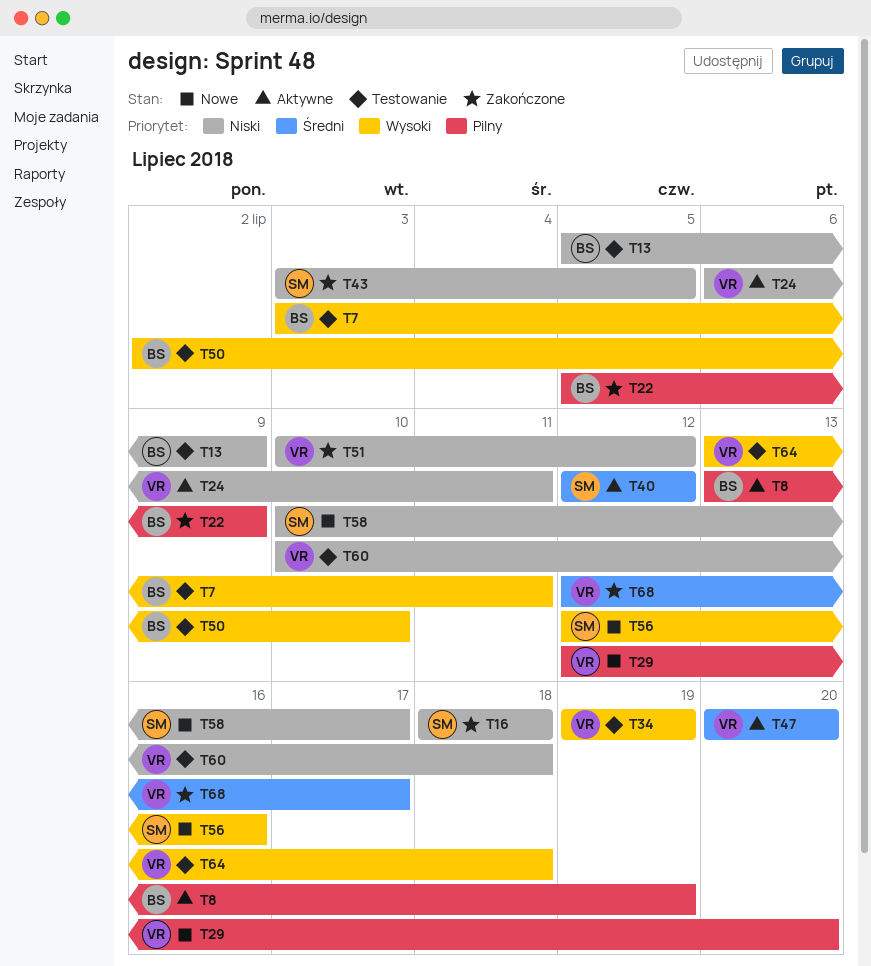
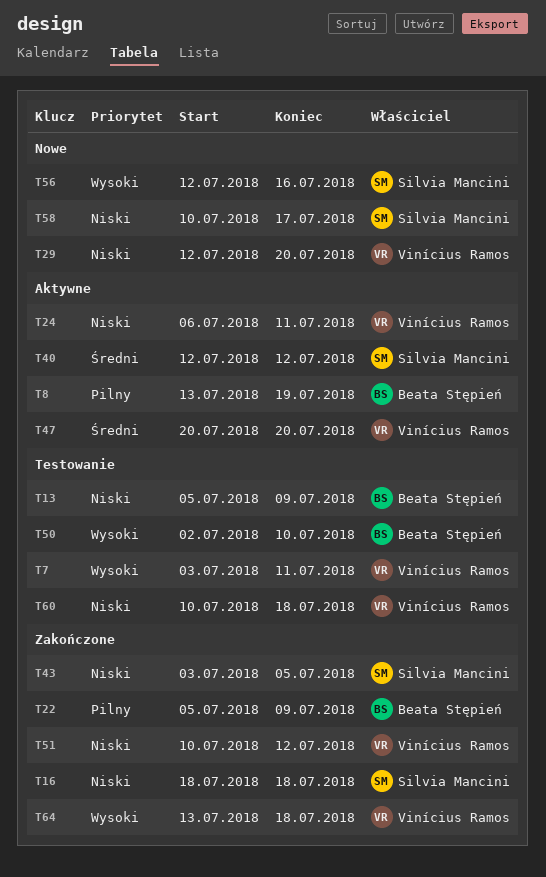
T7, owner: Beata Stępień -> Vinícius Ramos
T29, priority: Pilny -> Niski
T34: present -> none
T64, status: Testowanie -> Zakończone
T68: present -> none

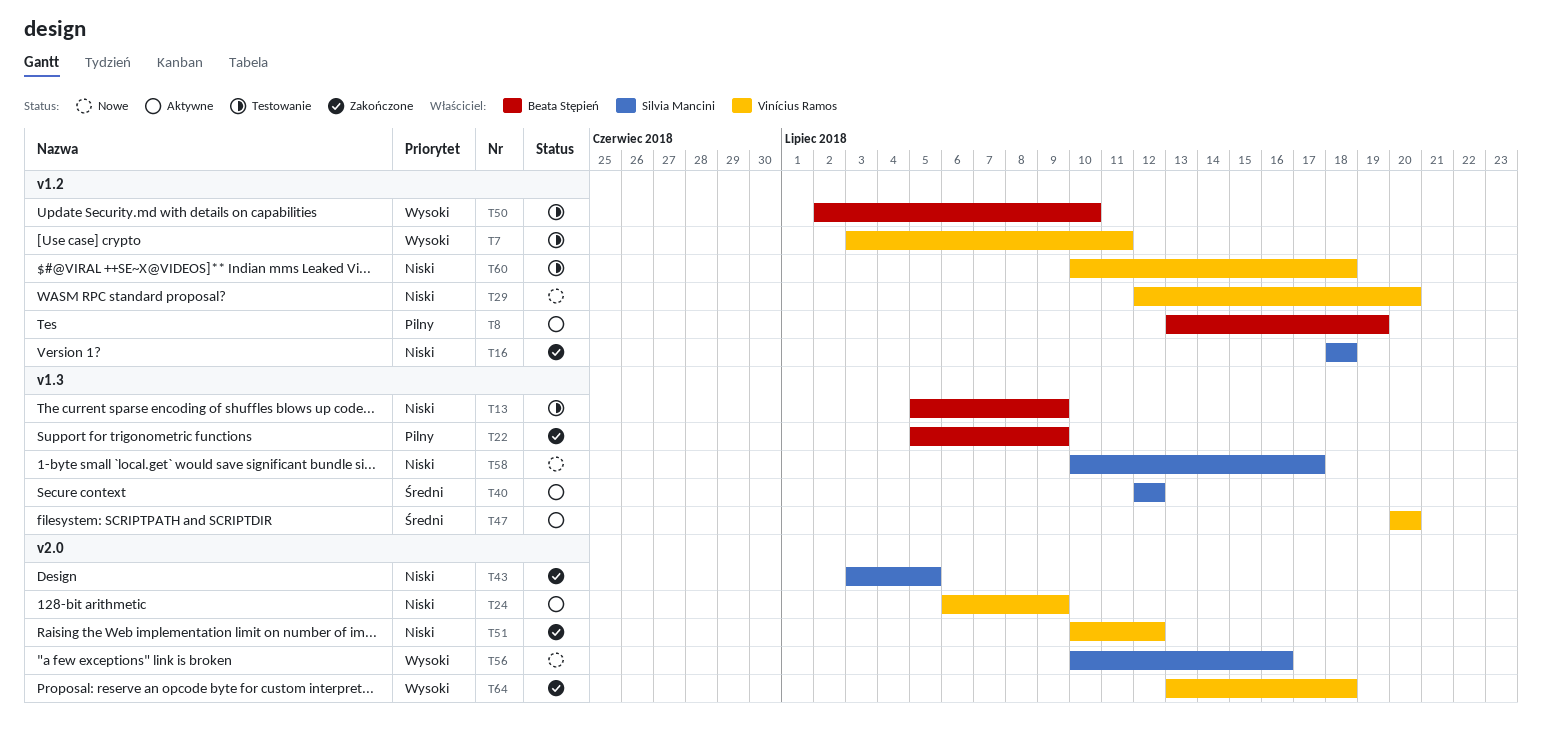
T24, due: Jul 11 -> Jul 9
T56, start: Jul 12 -> Jul 10

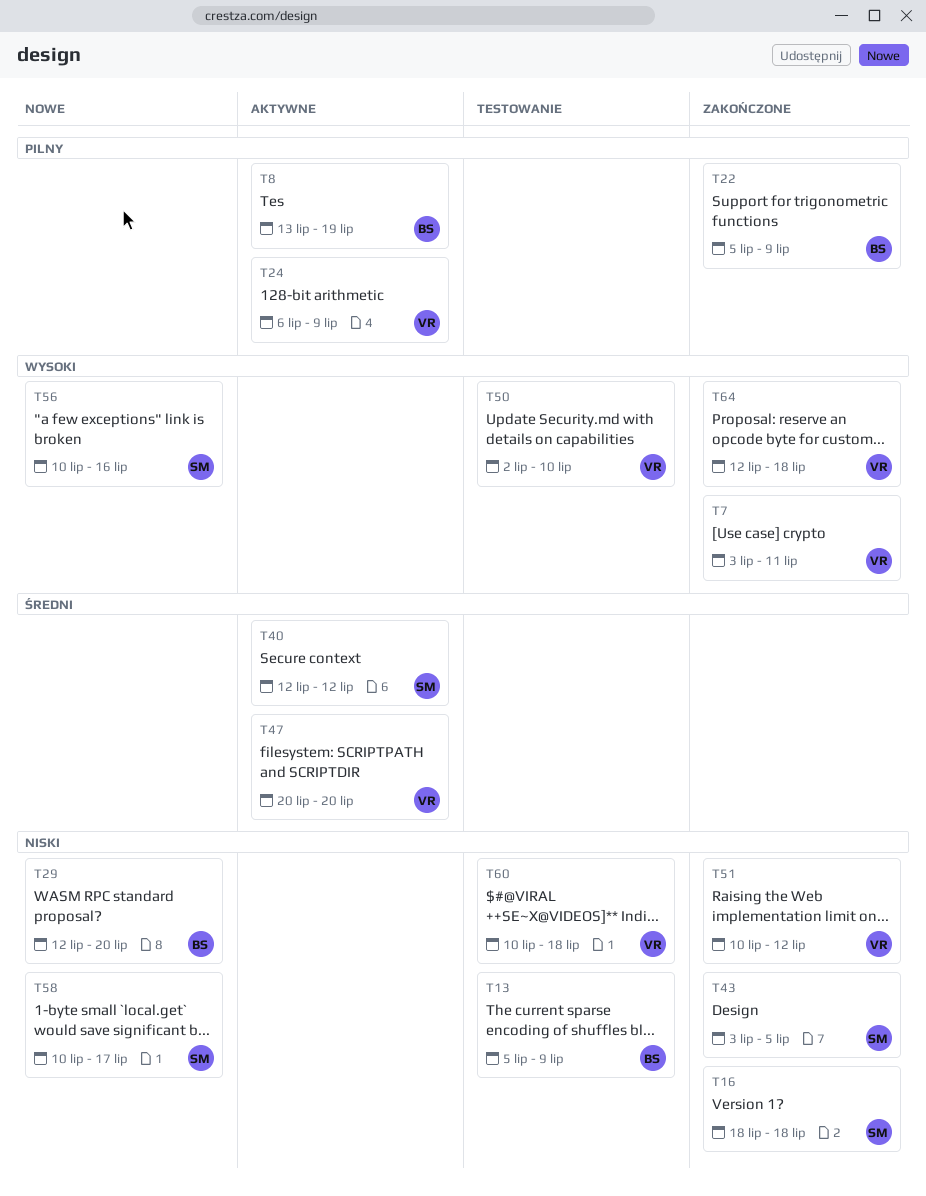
T7, status: Testowanie -> Zakończone
T24, priority: Niski -> Pilny
T29, owner: Vinícius Ramos -> Beata Stępień
T50, owner: Beata Stępień -> Vinícius Ramos
T64, start: Jul 13 -> Jul 12

